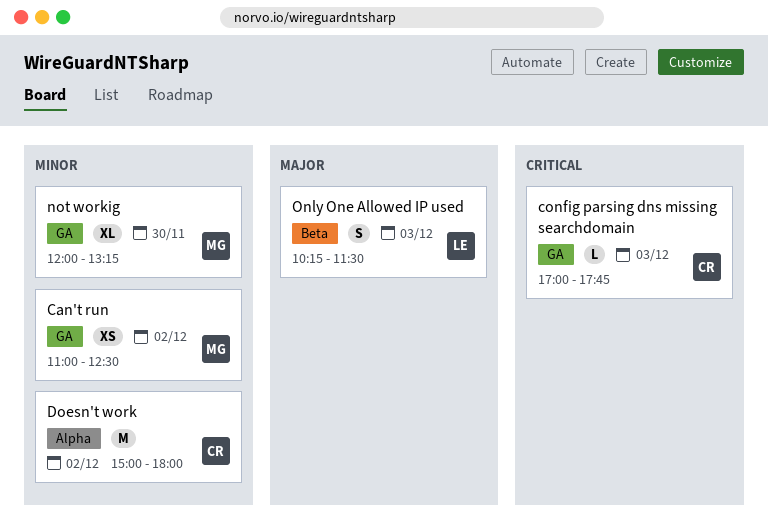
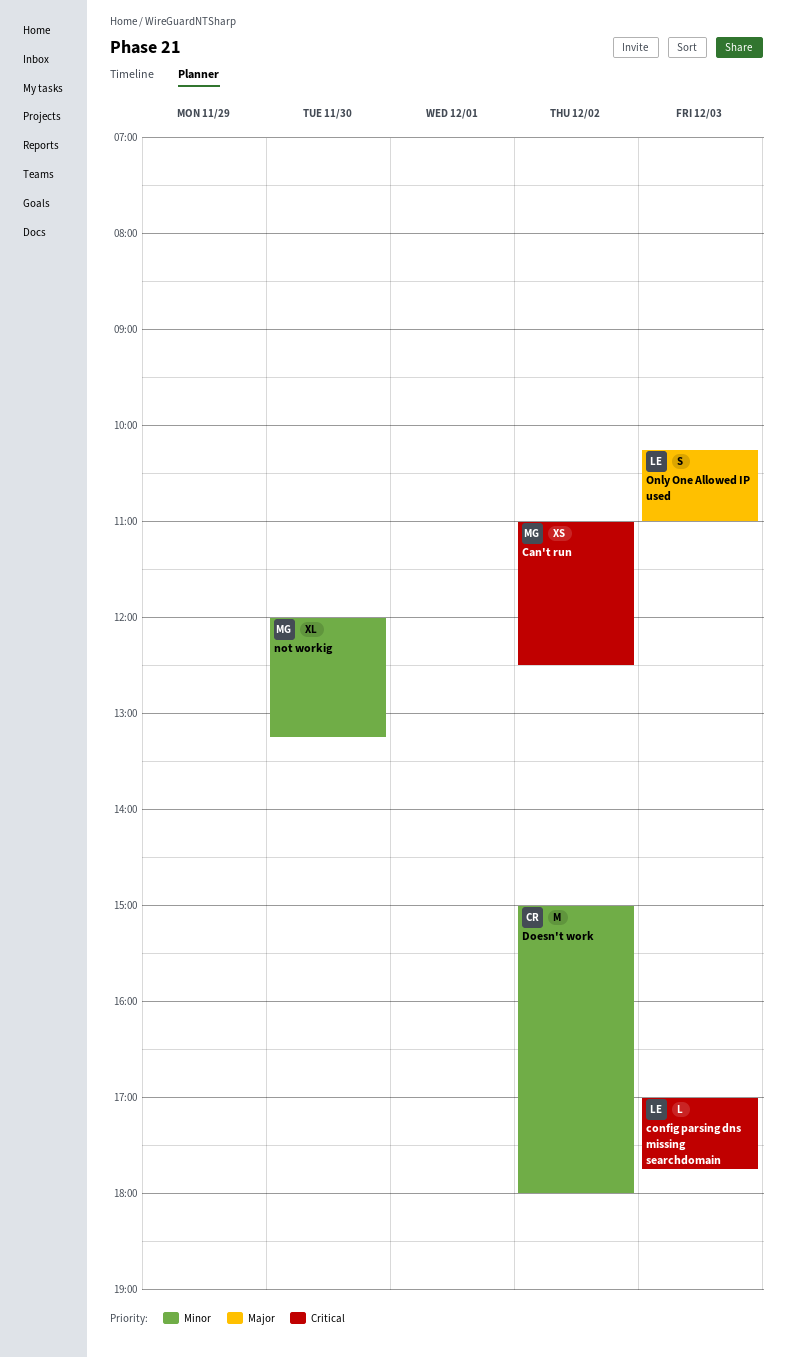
Can't run, priority: Minor -> Critical
config parsing dns missing searchdomain, owner: CR -> LE
Only One Allowed IP used, ends: 11:30 -> 11:00

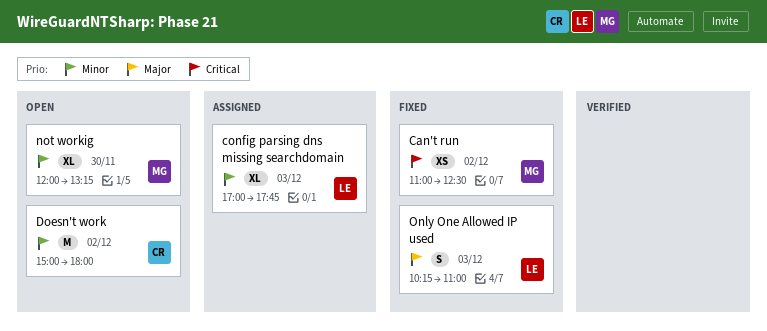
config parsing dns missing searchdomain, priority: Critical -> Minor
config parsing dns missing searchdomain, estimate: L -> XL

